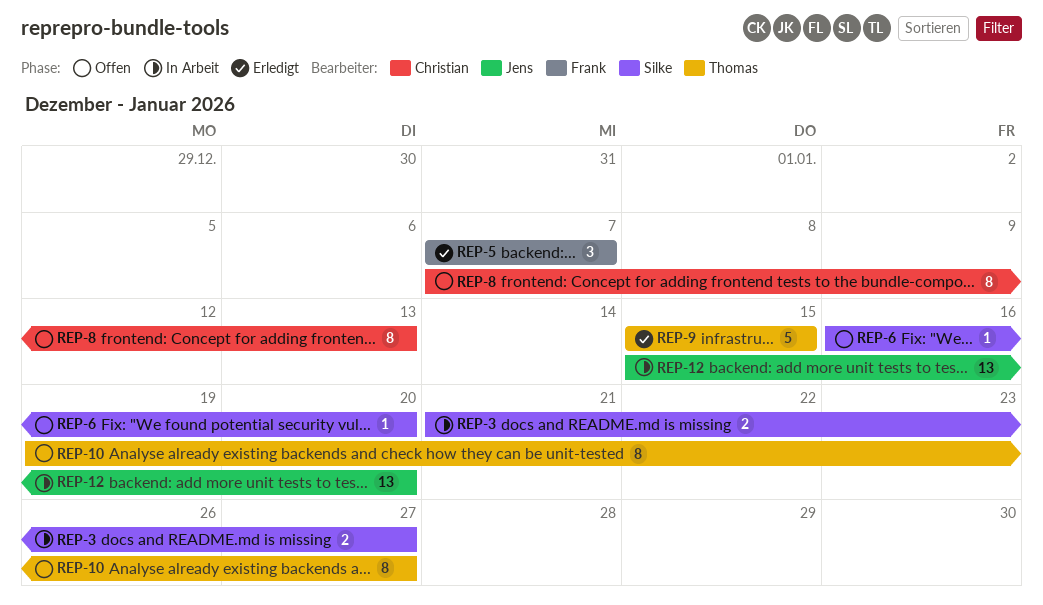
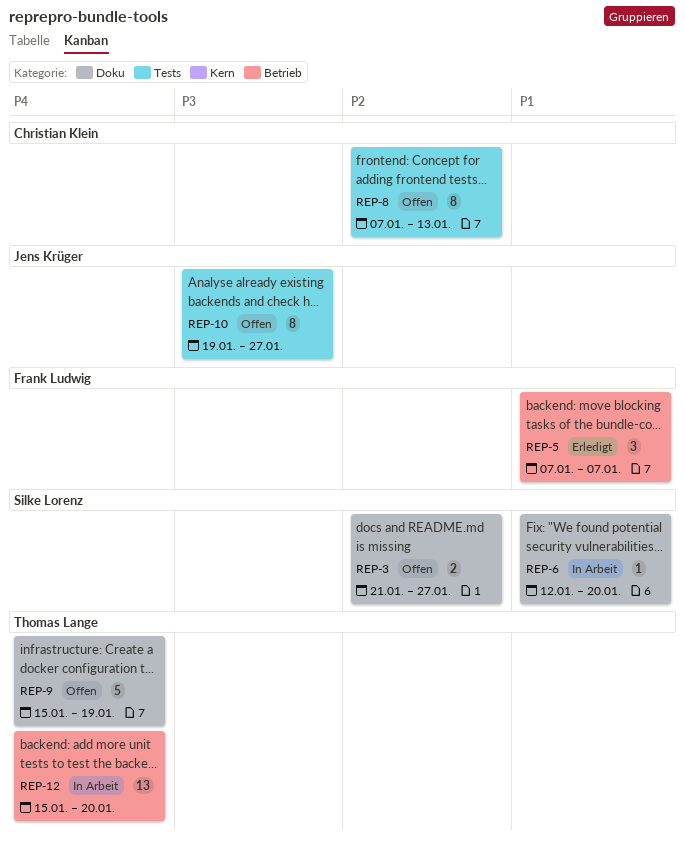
REP-3, status: In Arbeit -> Offen
REP-6, status: Offen -> In Arbeit
REP-6, start: Jan 16 -> Jan 12
REP-9, status: Erledigt -> Offen
REP-9, due: Jan 15 -> Jan 19
REP-10, owner: Thomas Lange -> Jens Krüger
REP-12, owner: Jens Krüger -> Thomas Lange

